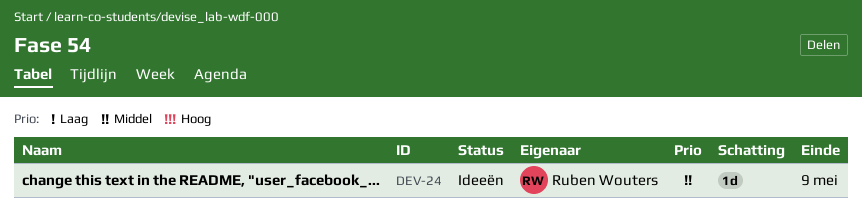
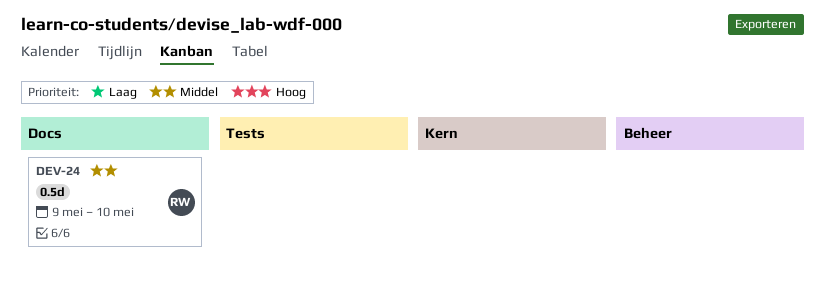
DEV-24, estimate: 1d -> 0.5d
DEV-24, due: May 9 -> May 10

